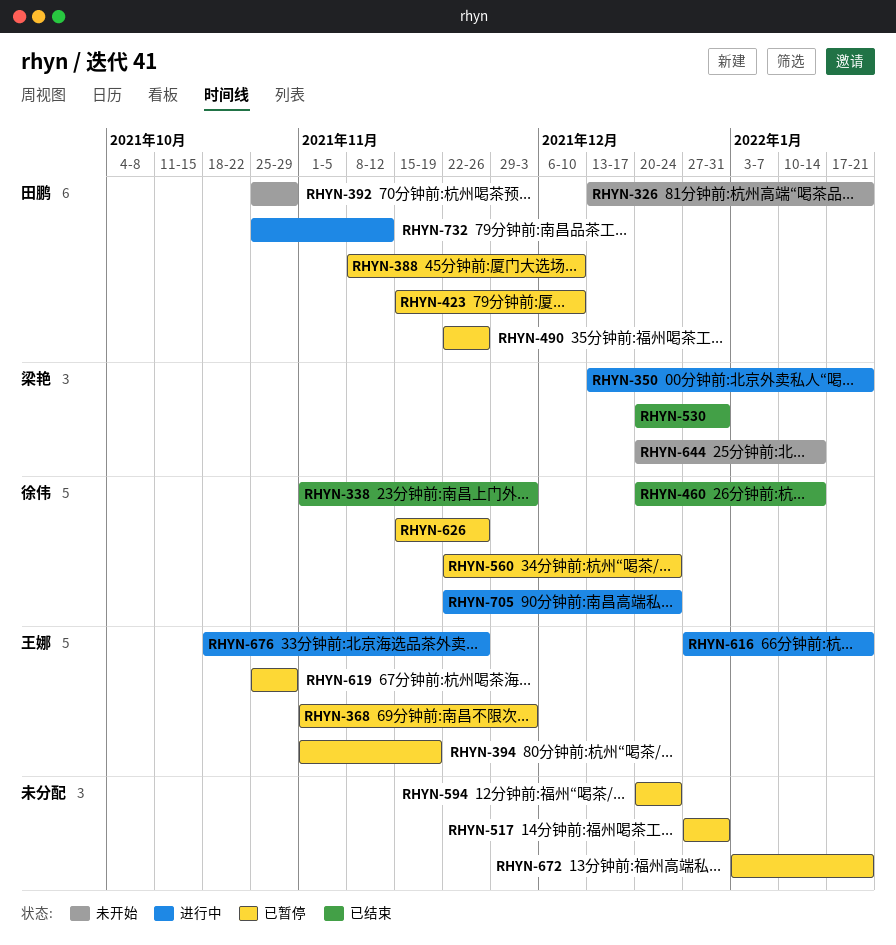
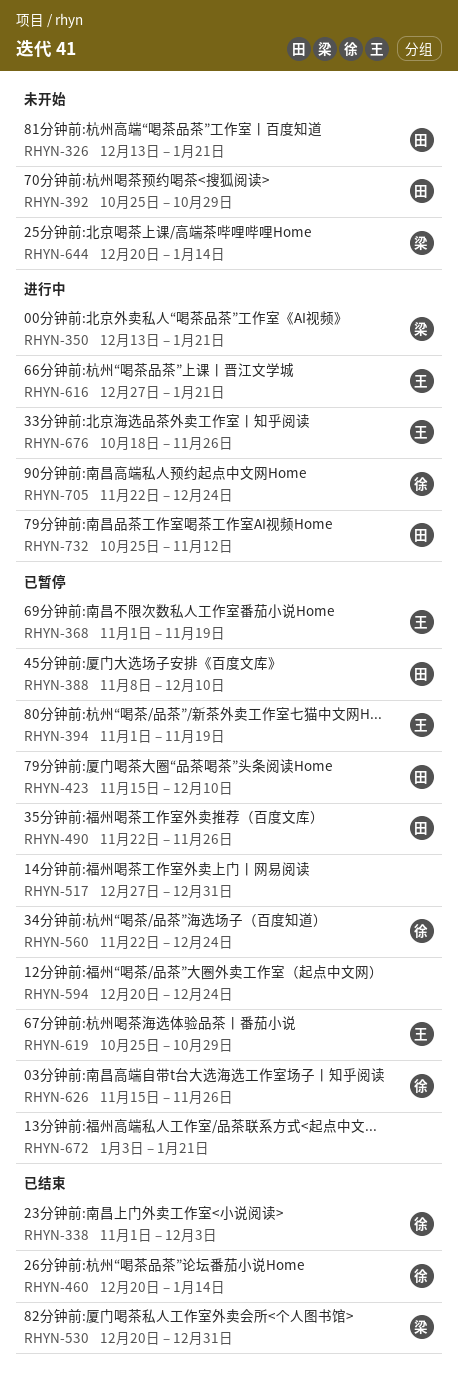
RHYN-368, due: Dec 3 -> Nov 19

